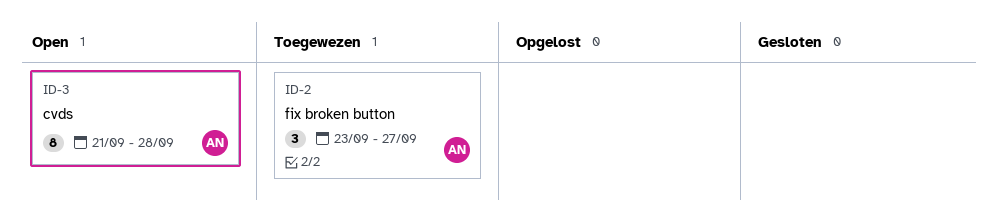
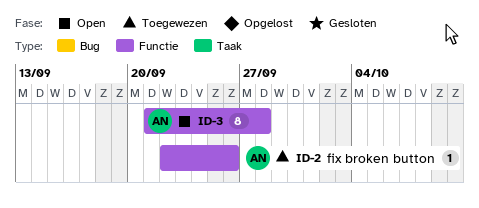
ID-2, estimate: 3 -> 1
ID-2, start: Sep 23 -> Sep 22
ID-2, due: Sep 27 -> Sep 26

